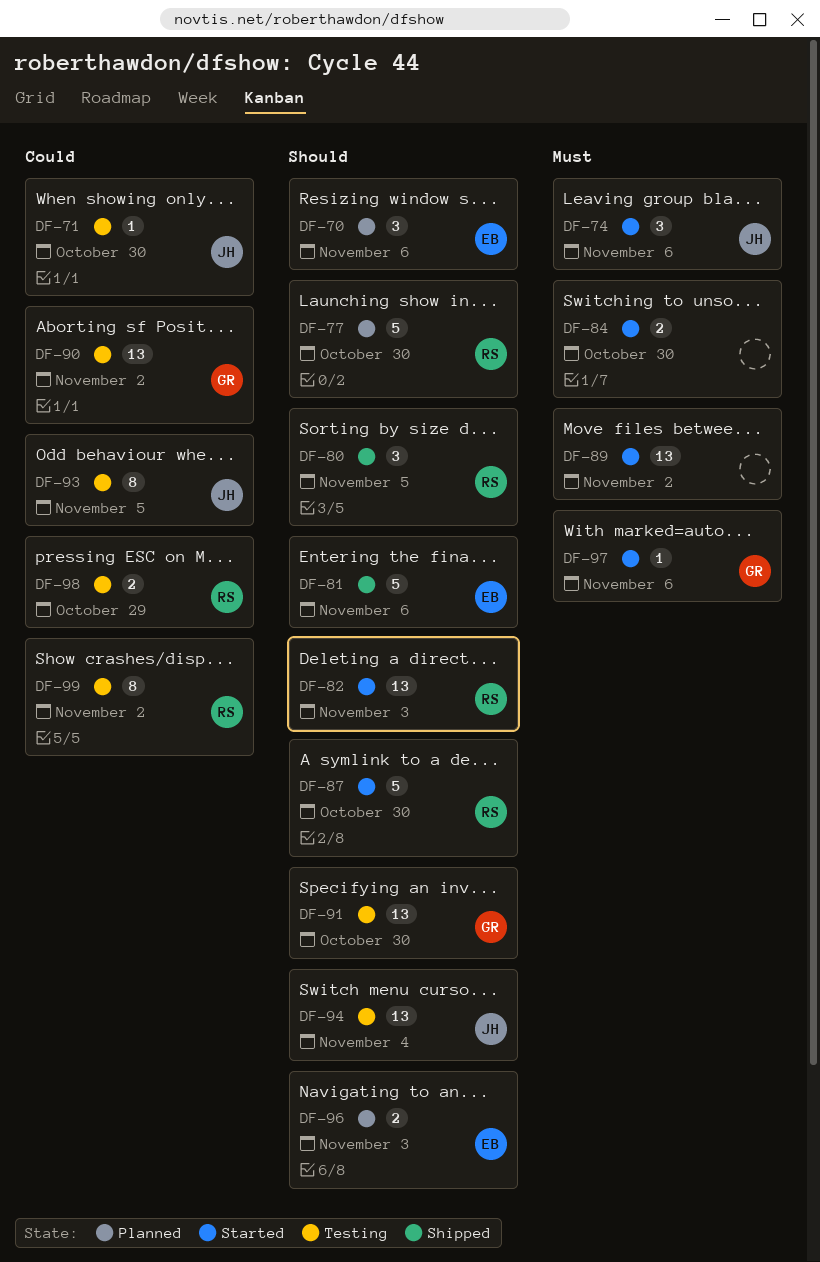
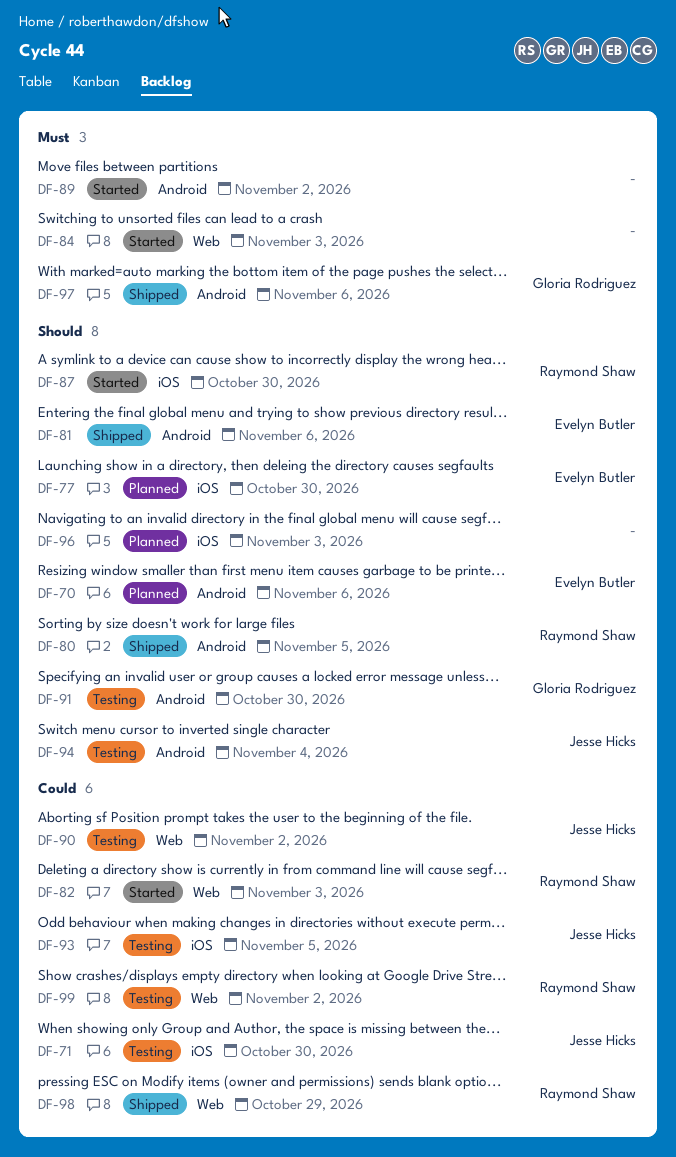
DF-74: present -> none
DF-77, owner: Raymond Shaw -> Evelyn Butler
DF-82, priority: Should -> Could
DF-84, due: Oct 30 -> Nov 3
DF-90, owner: Gloria Rodriguez -> Jesse Hicks
DF-96, owner: Evelyn Butler -> none
DF-97, status: Started -> Shipped
DF-98, status: Testing -> Shipped

